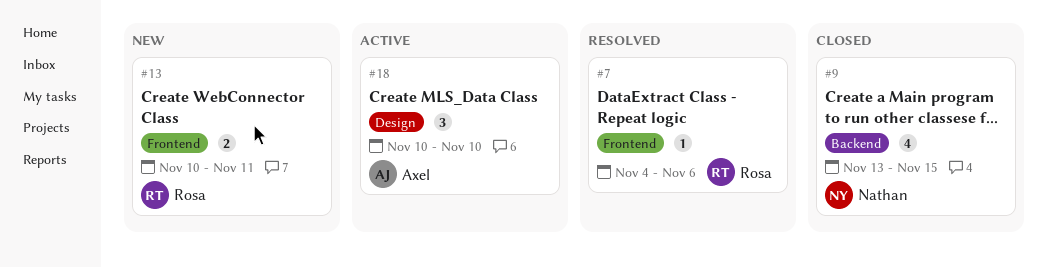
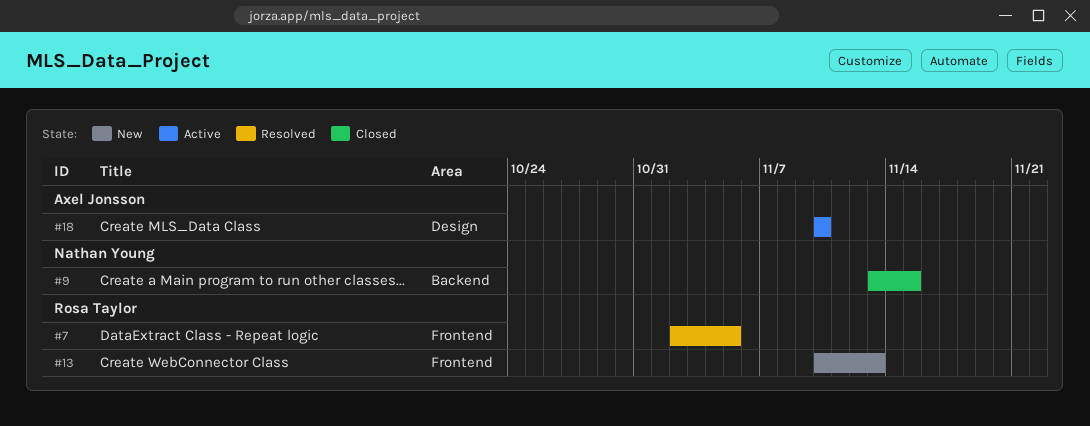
#7, start: Nov 4 -> Nov 2
#7, due: Nov 6 -> Nov 5
#13, due: Nov 11 -> Nov 13

